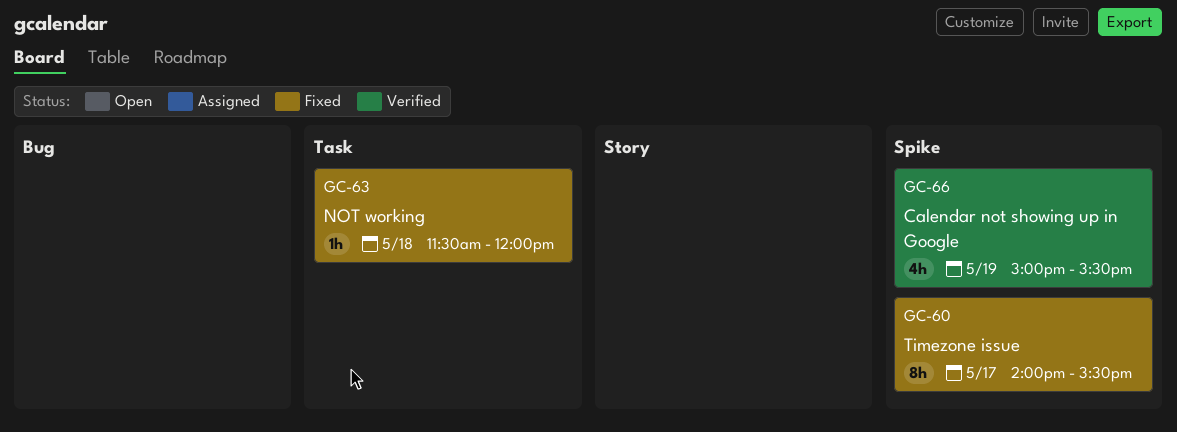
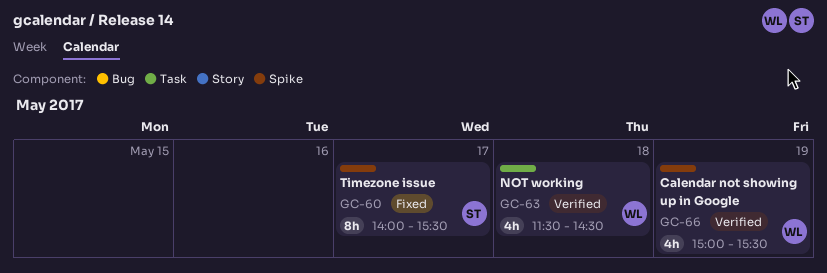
GC-63, status: Fixed -> Verified
GC-63, estimate: 1h -> 4h
GC-63, ends: 12:00 -> 14:30

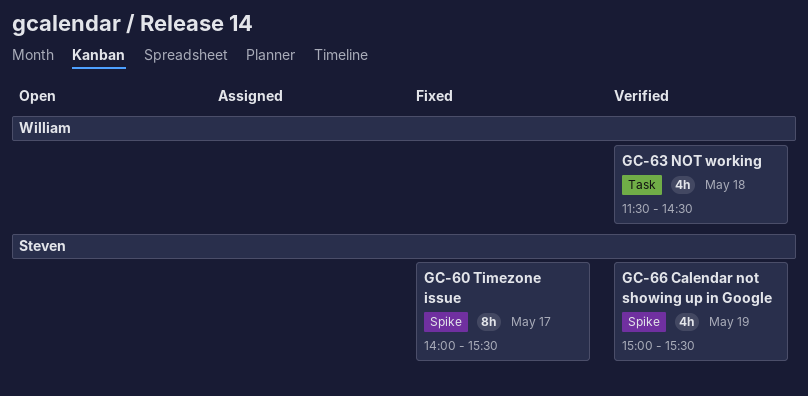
GC-66, owner: William -> Steven

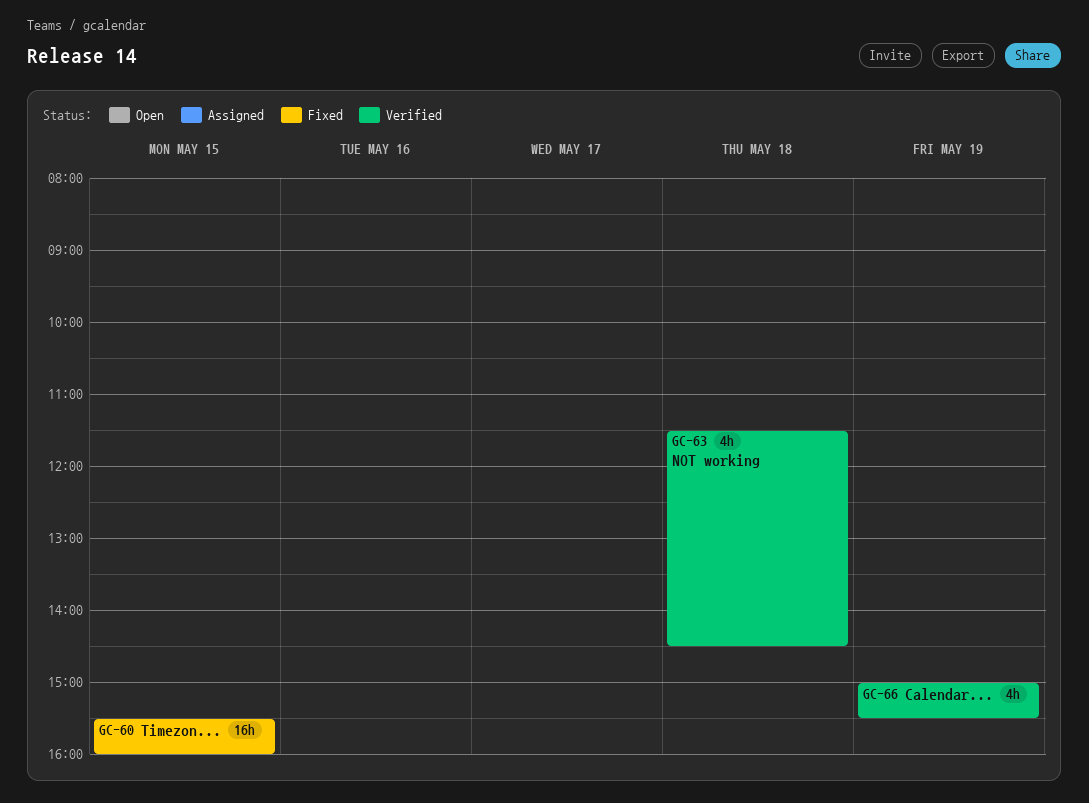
GC-60, estimate: 8h -> 16h
GC-60, day: May 17 -> May 15
GC-60, begins: 14:00 -> 15:30
GC-60, ends: 15:30 -> 16:00

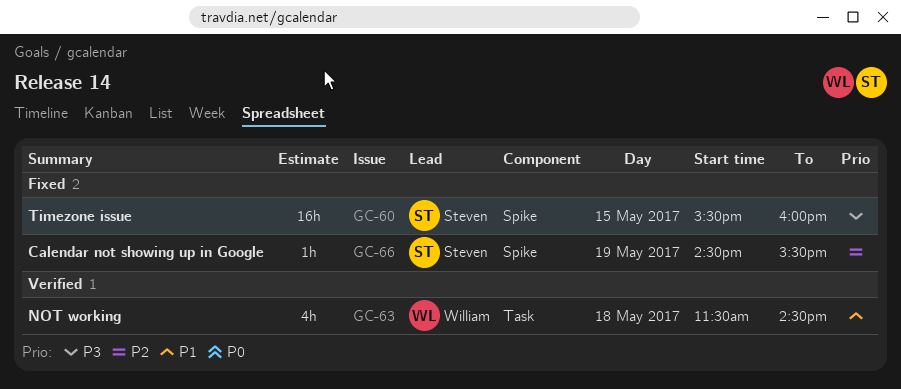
GC-66, status: Verified -> Fixed
GC-66, estimate: 4h -> 1h
GC-66, begins: 15:00 -> 14:30

